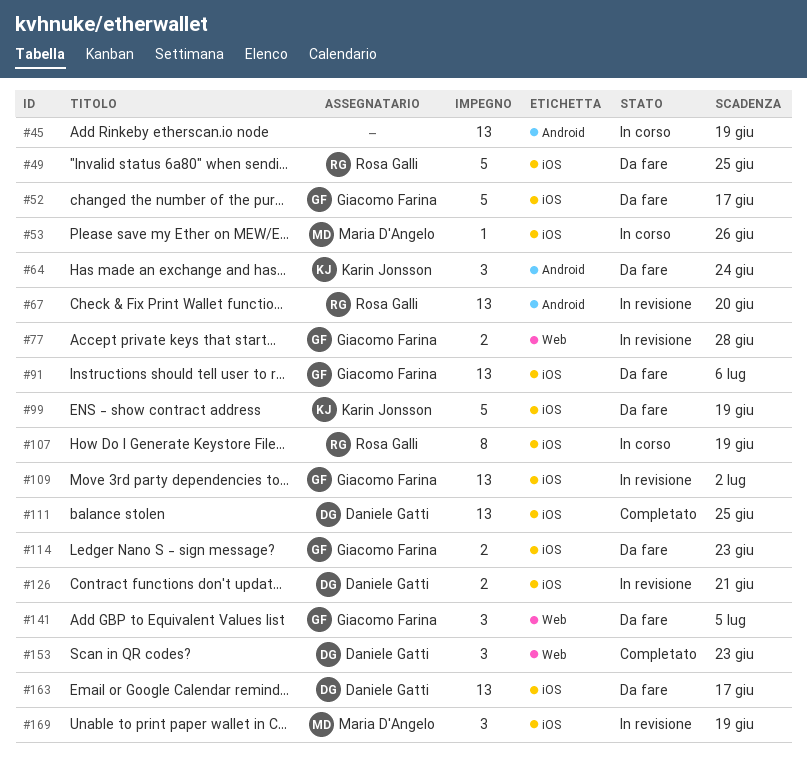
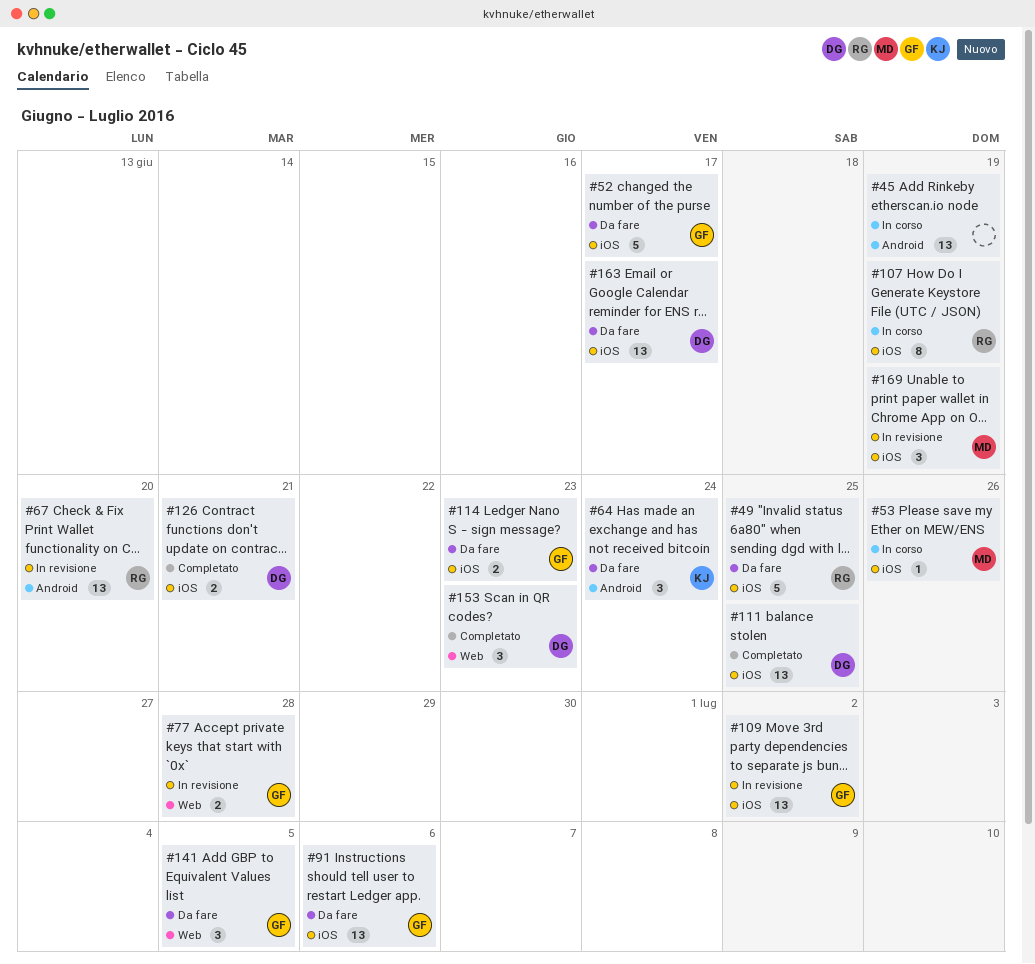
#99: present -> none
#126, status: In revisione -> Completato

